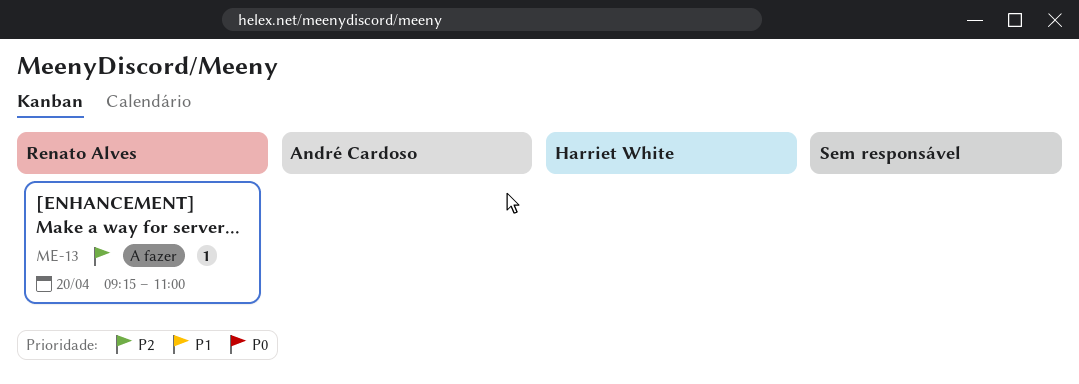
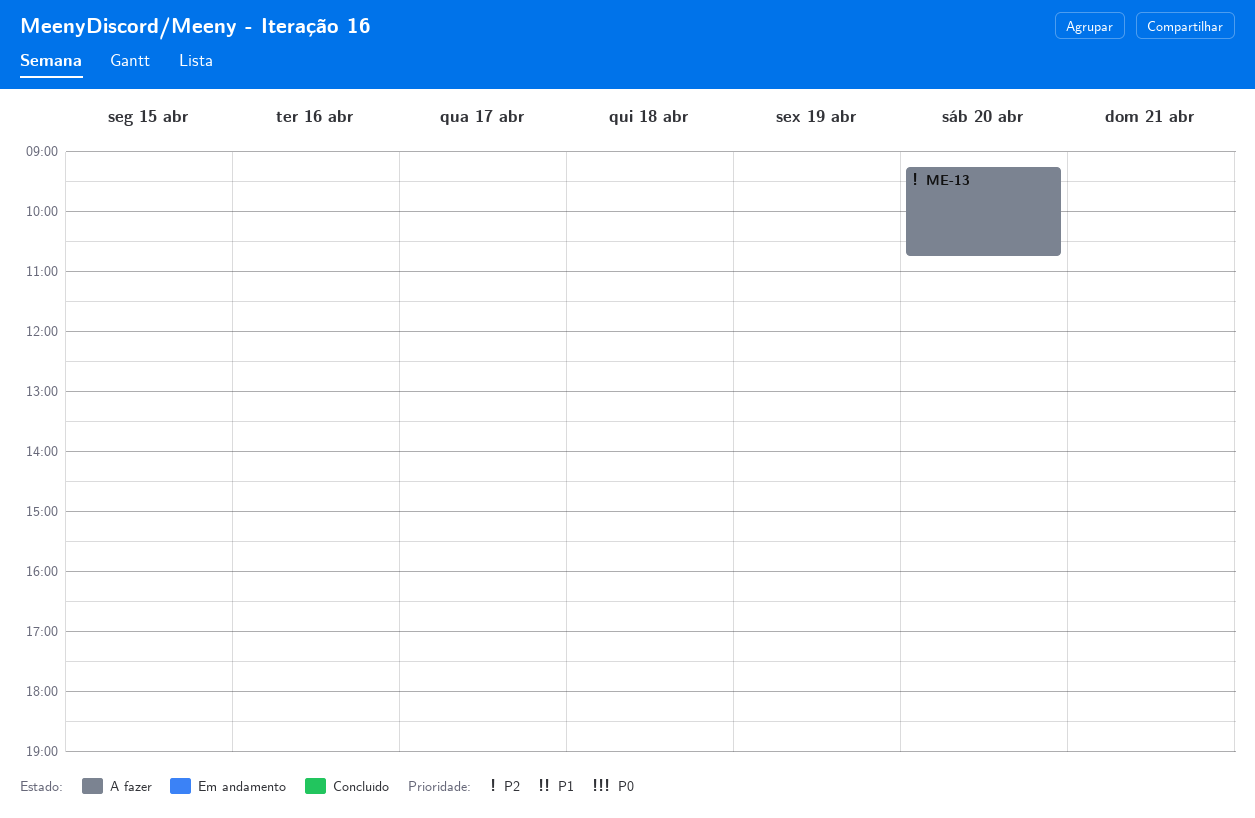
ME-13, ends: 11:00 -> 10:45

